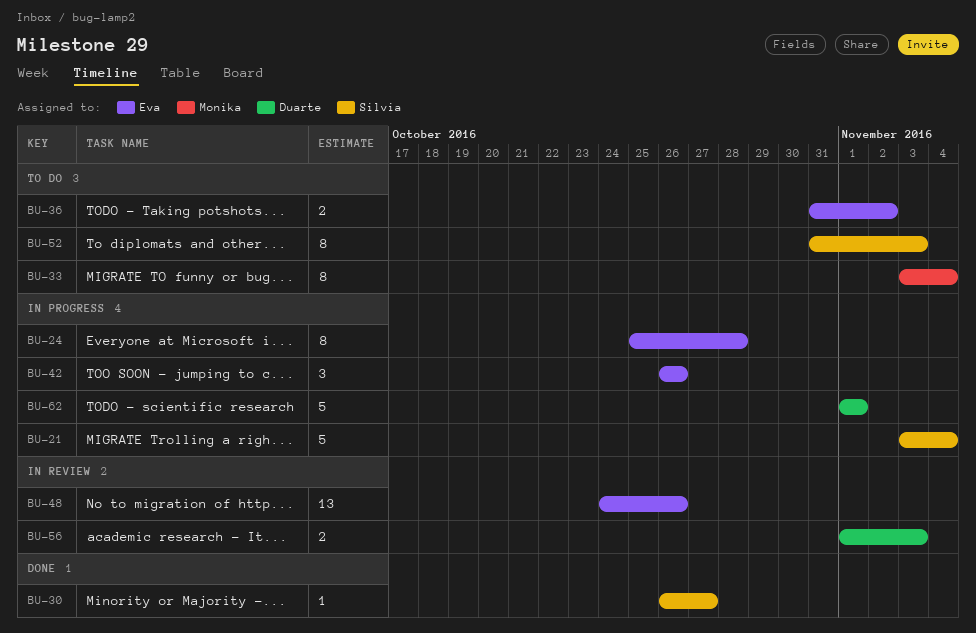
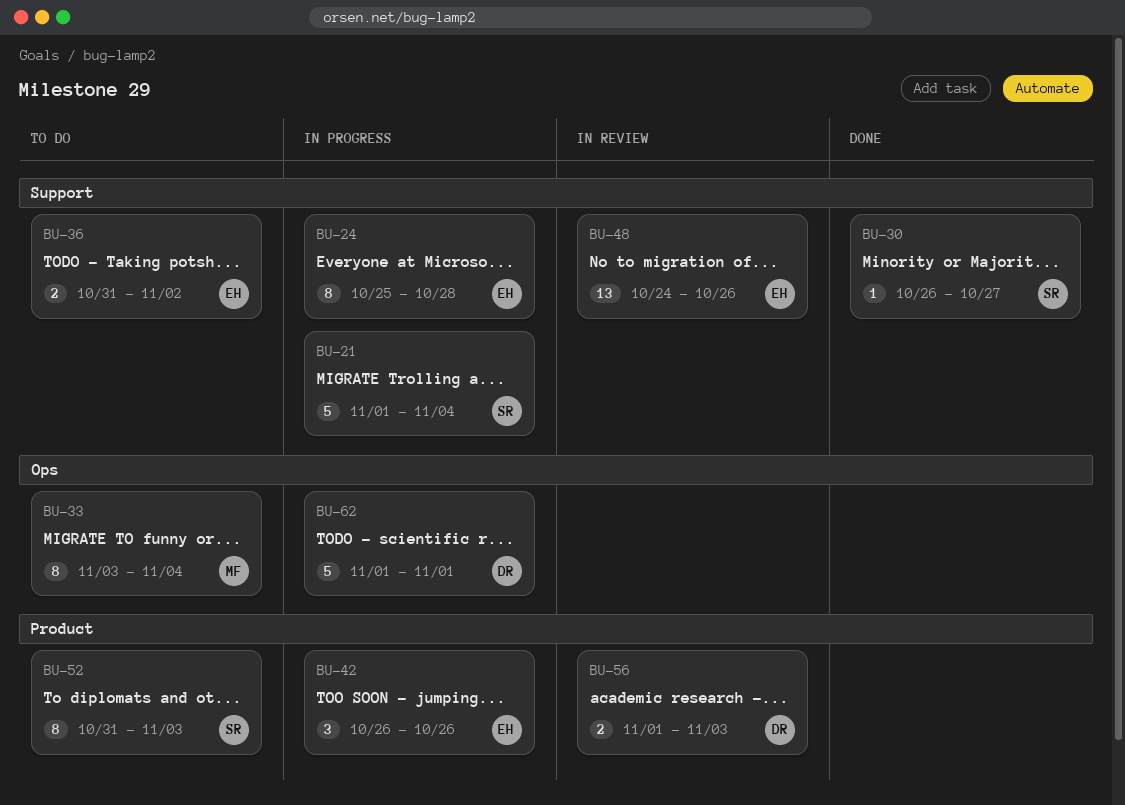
BU-21, start: Nov 3 -> Nov 1

